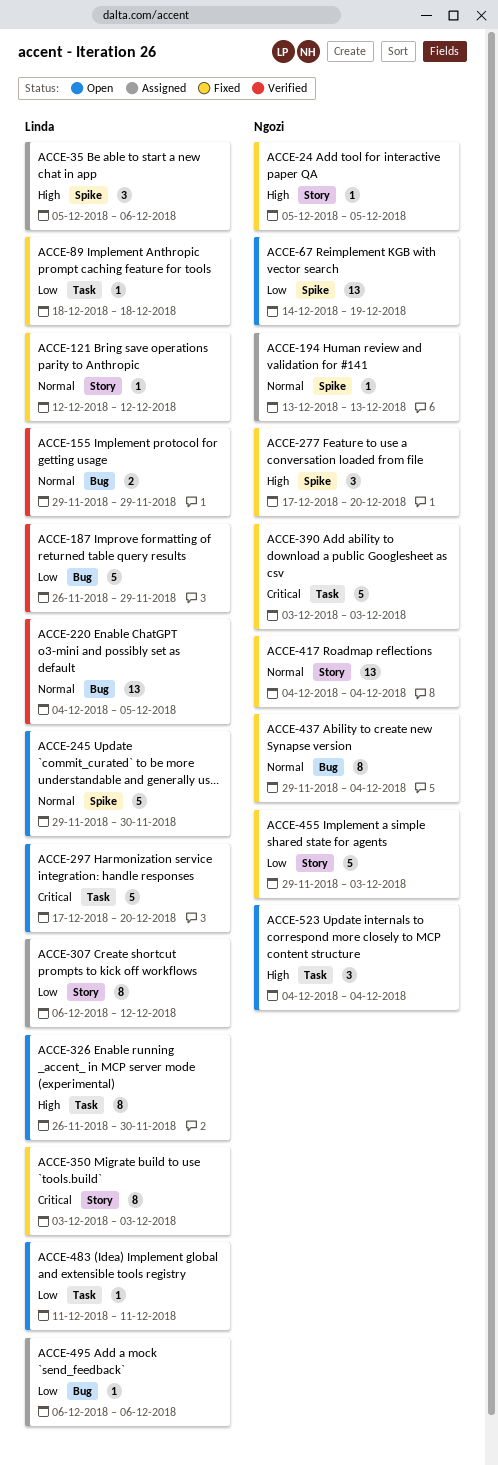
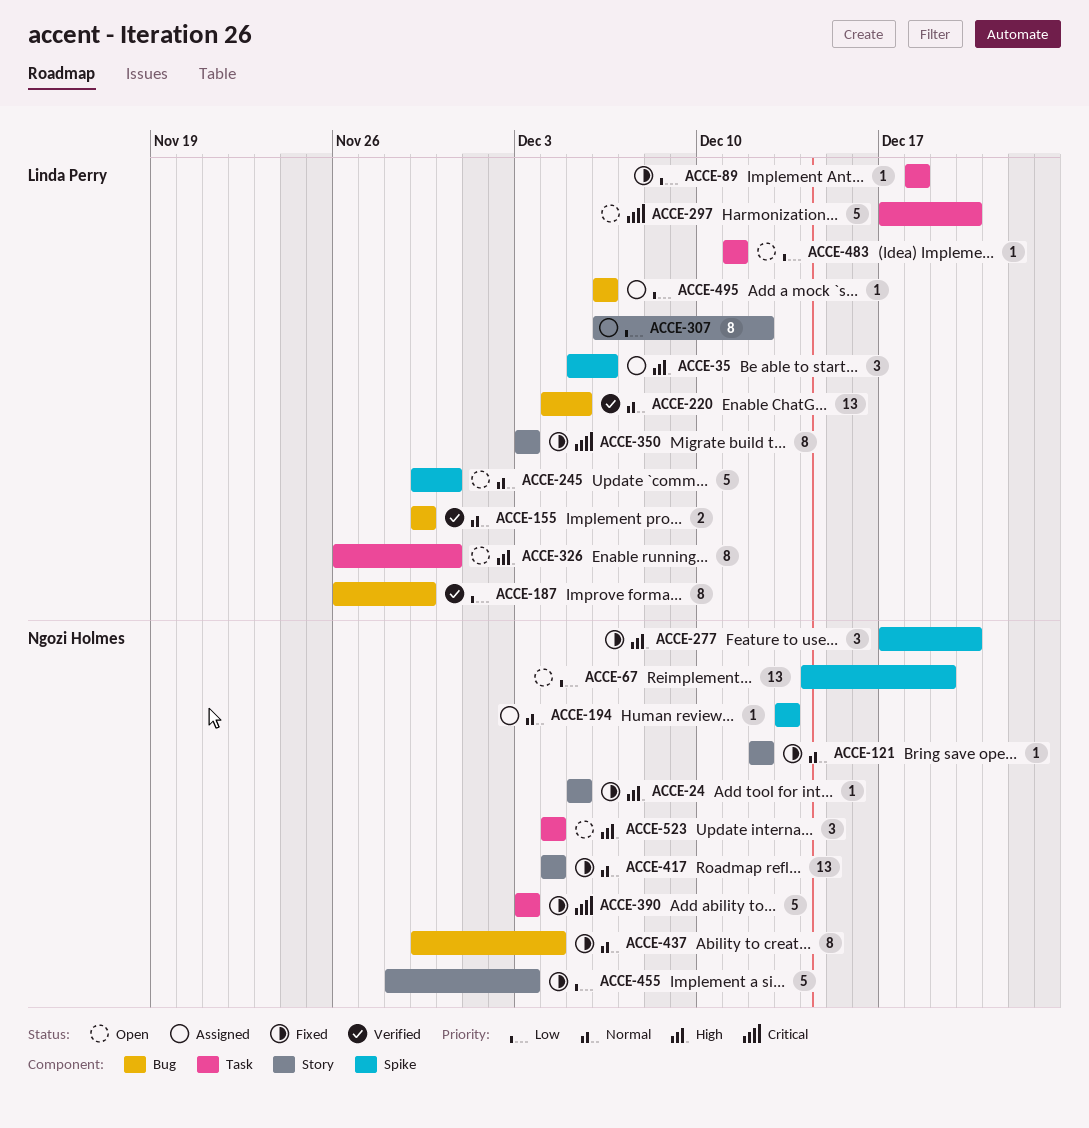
ACCE-121, owner: Linda Perry -> Ngozi Holmes
ACCE-187, estimate: 5 -> 8
ACCE-455, start: Nov 29 -> Nov 28

